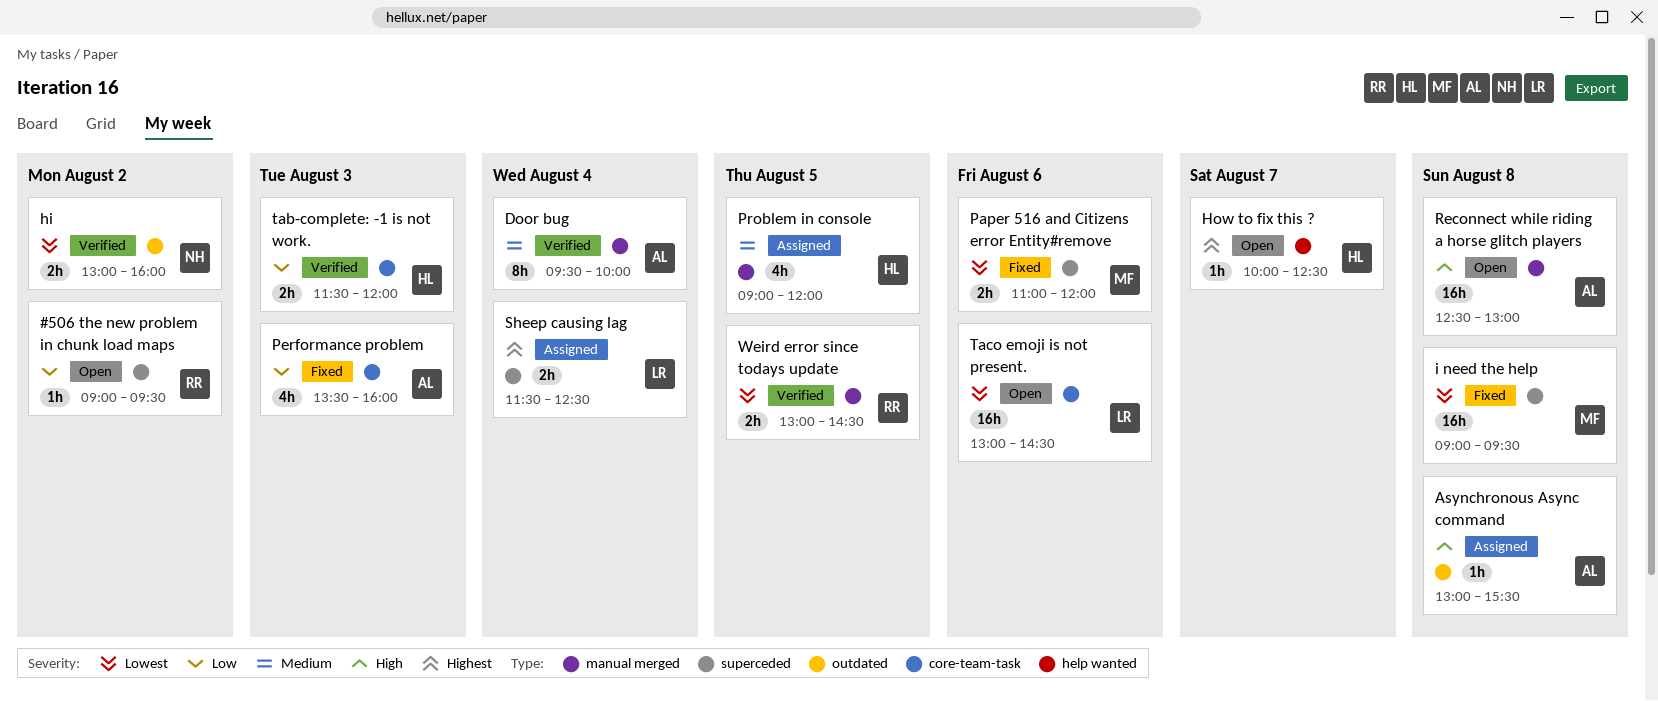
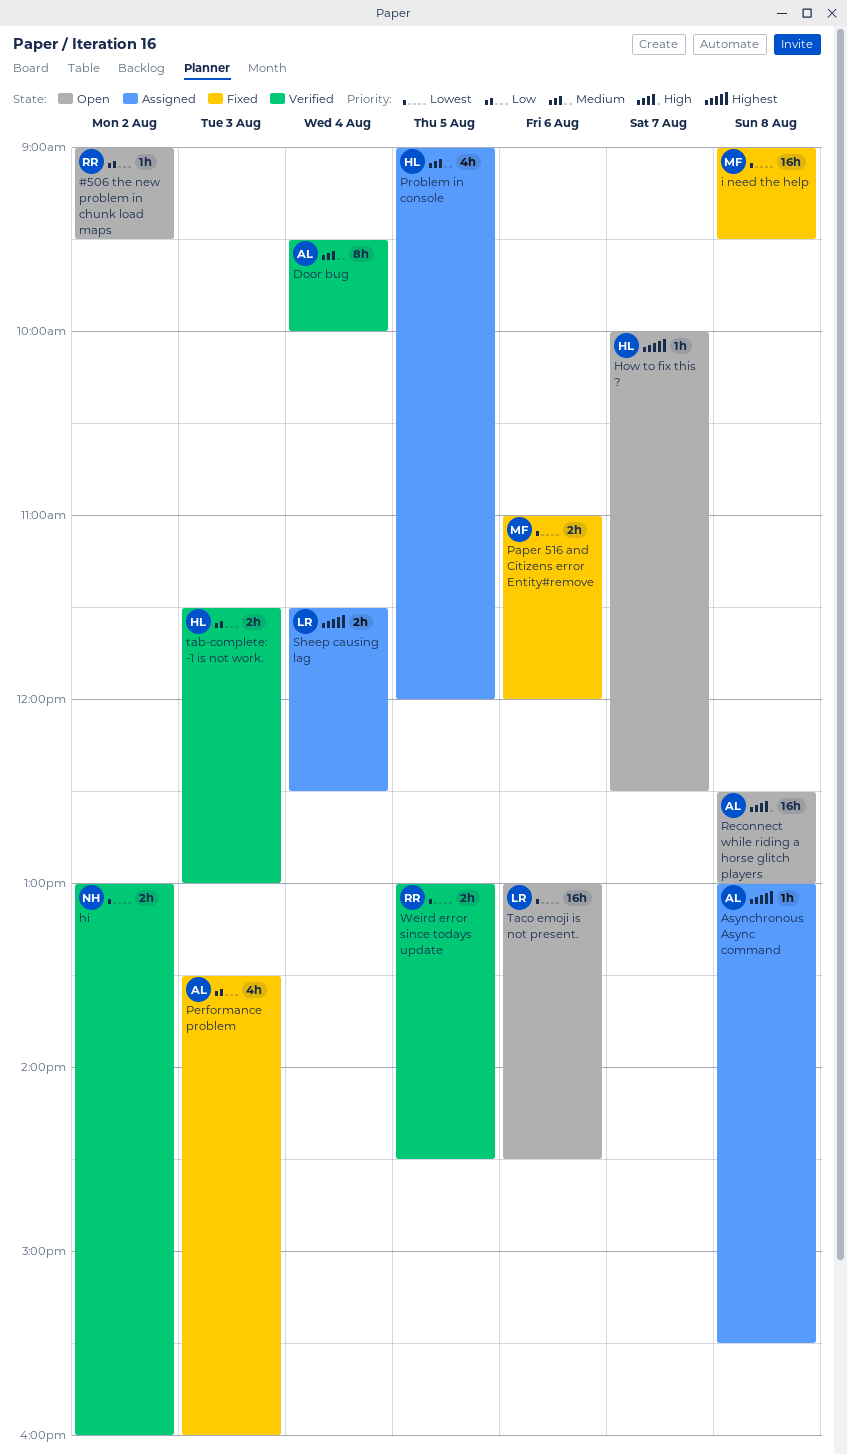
Asynchronous Async command, priority: High -> Highest
tab-complete: -1 is not work., ends: 12:00 -> 13:00

